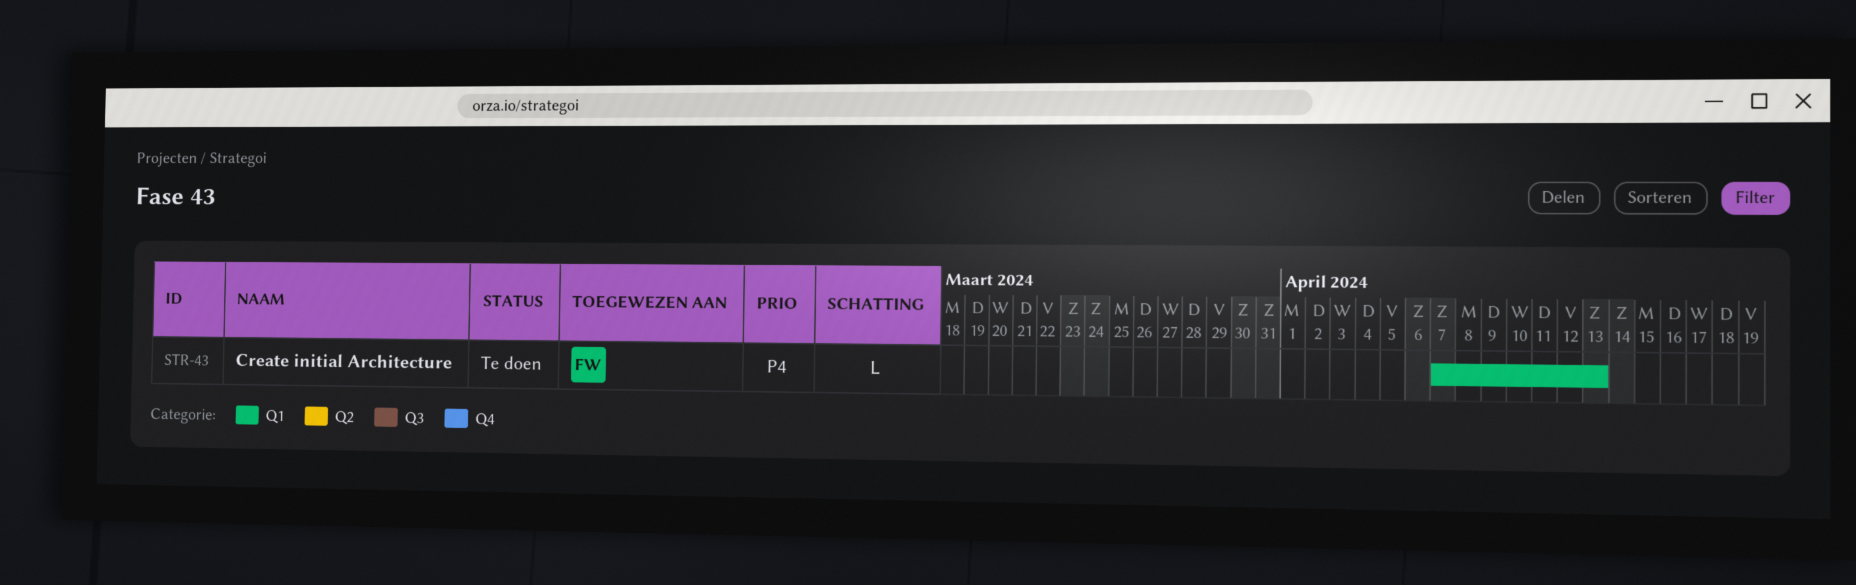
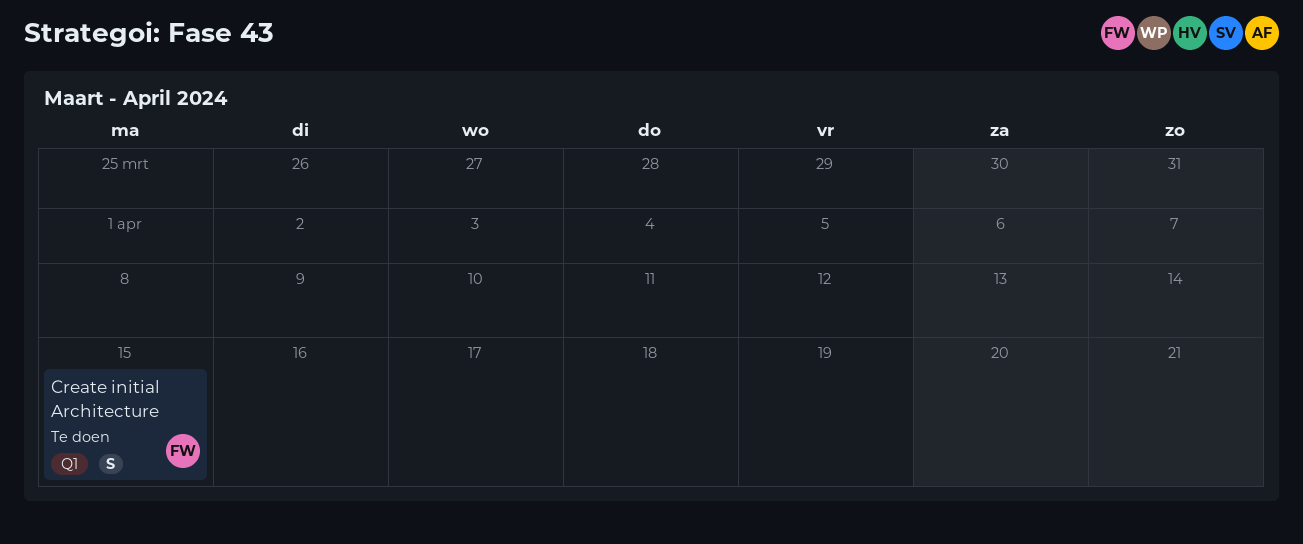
Create initial Architecture, estimate: L -> S
Create initial Architecture, due: Apr 13 -> Apr 15

